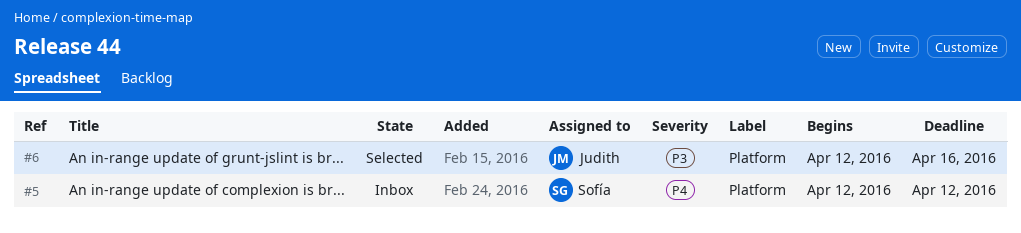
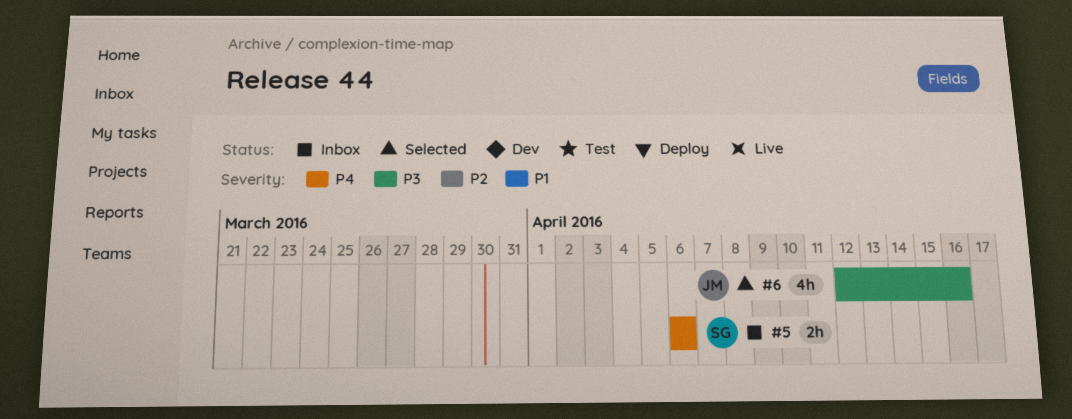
#5, start: Apr 12 -> Apr 6
#5, due: Apr 12 -> Apr 6

